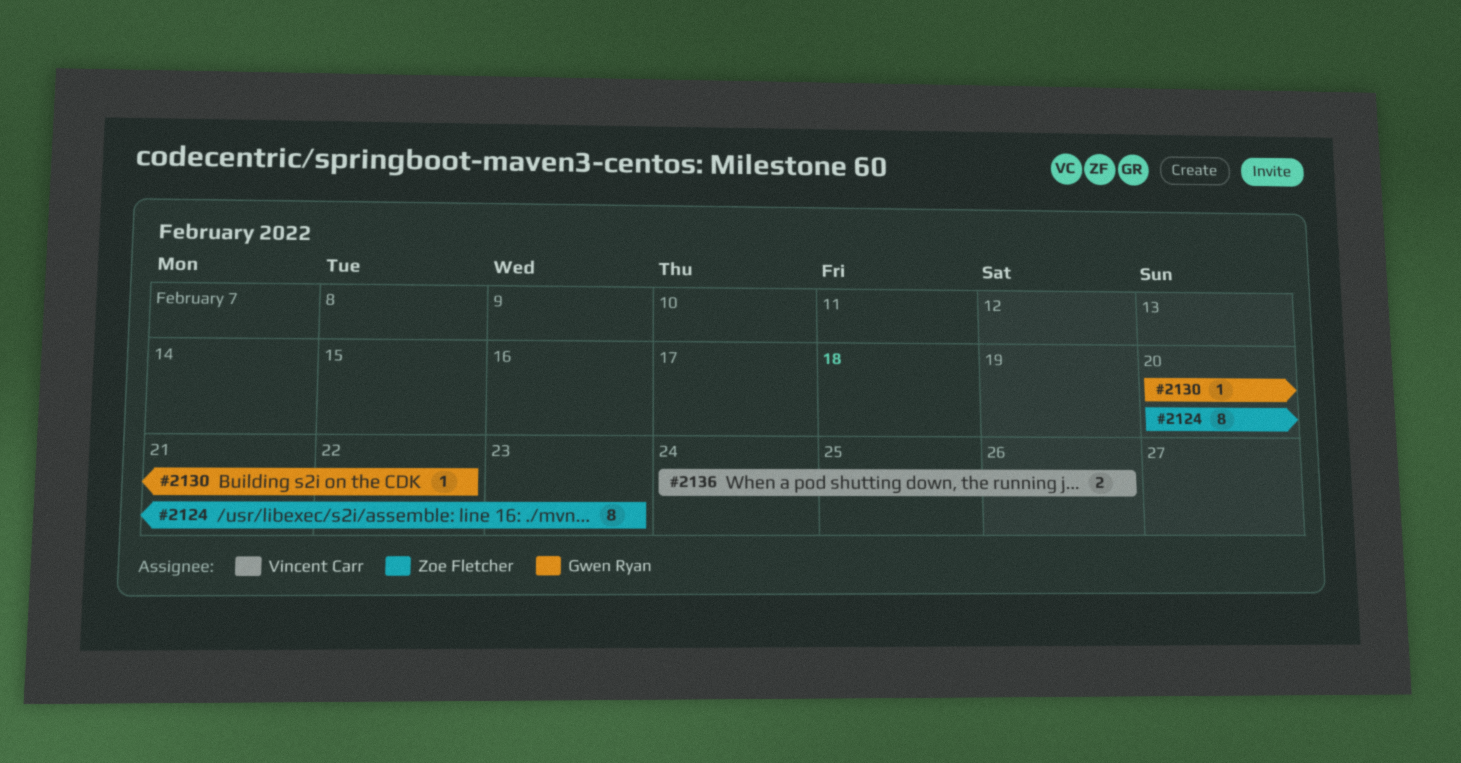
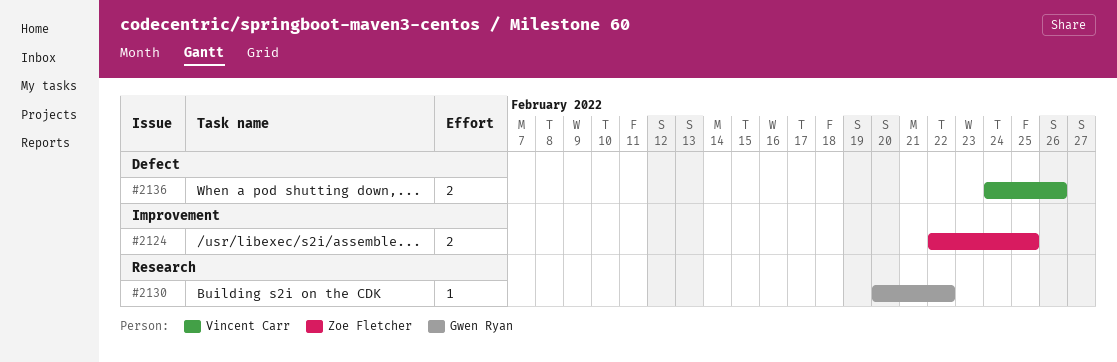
#2124, estimate: 8 -> 2
#2124, start: Feb 20 -> Feb 22
#2124, due: Feb 23 -> Feb 25

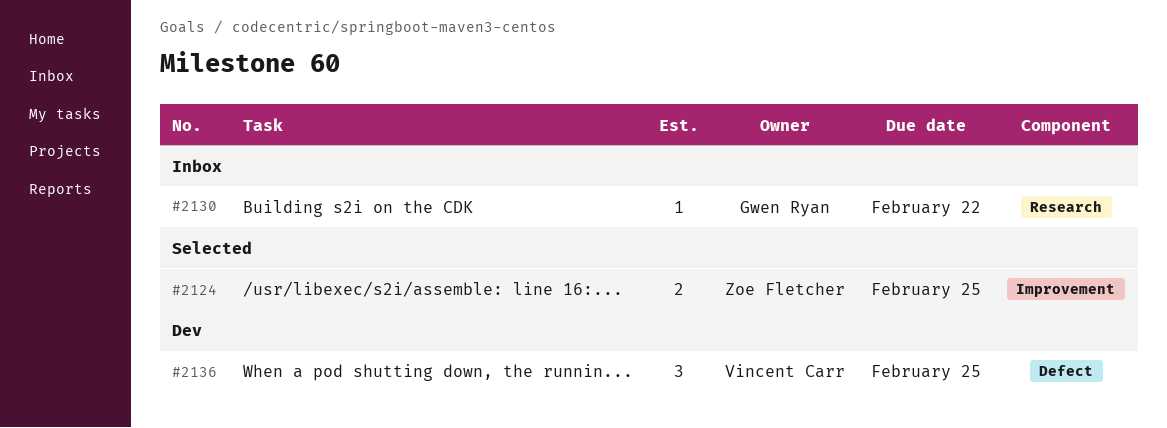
#2136, estimate: 2 -> 3
#2136, due: Feb 26 -> Feb 25

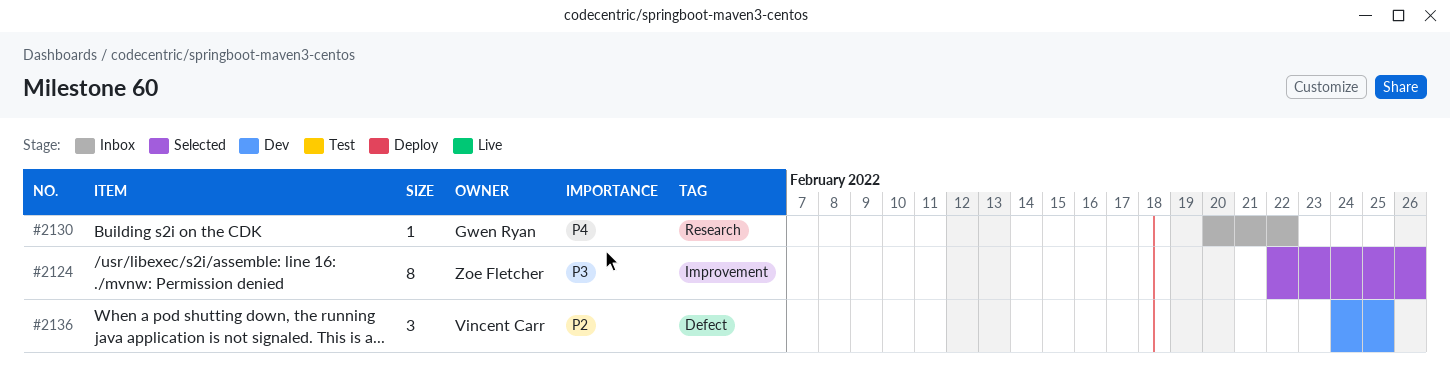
#2124, estimate: 2 -> 8
#2124, due: Feb 25 -> Feb 26

